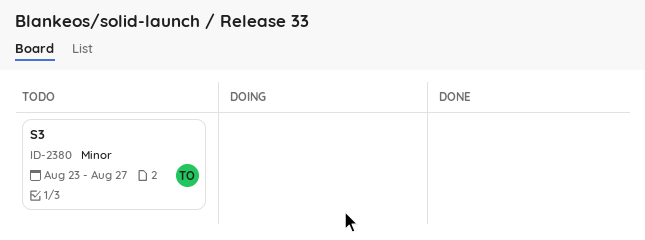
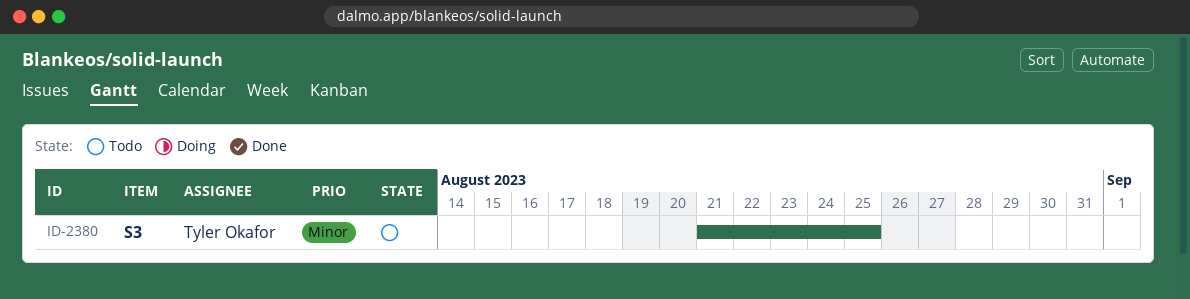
ID-2380, start: Aug 23 -> Aug 21
ID-2380, due: Aug 27 -> Aug 25

